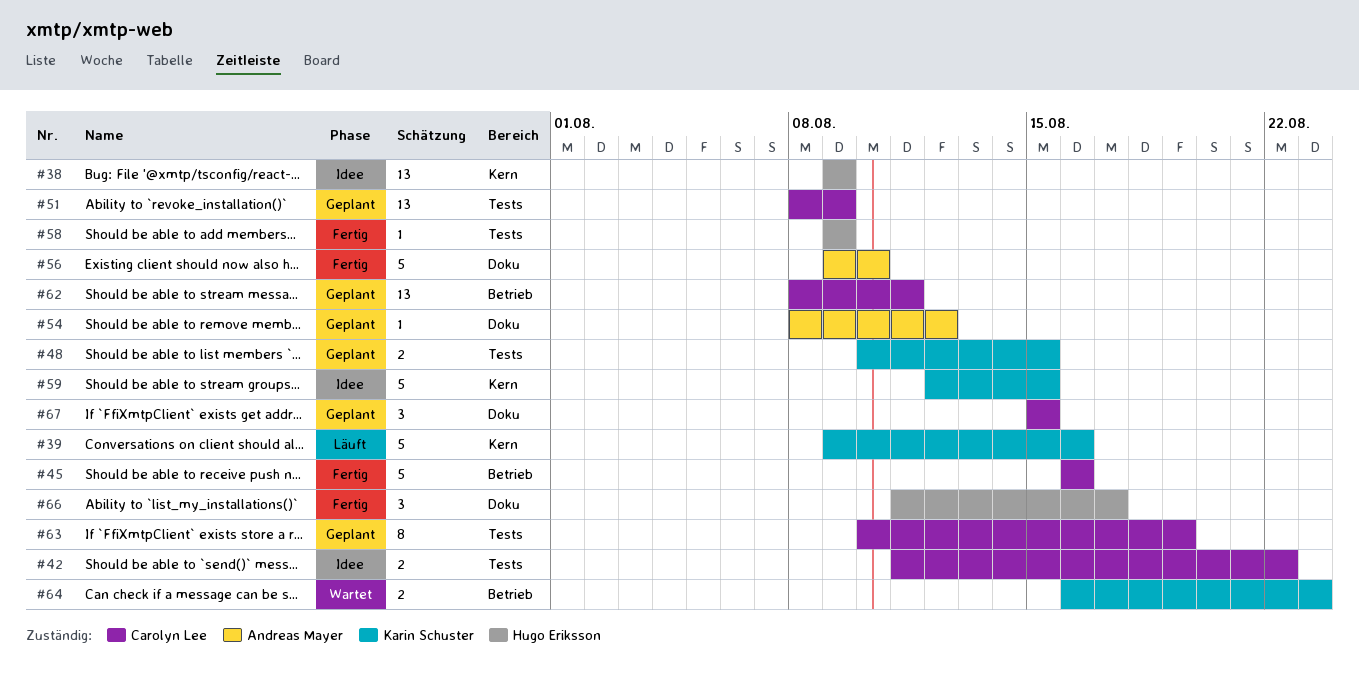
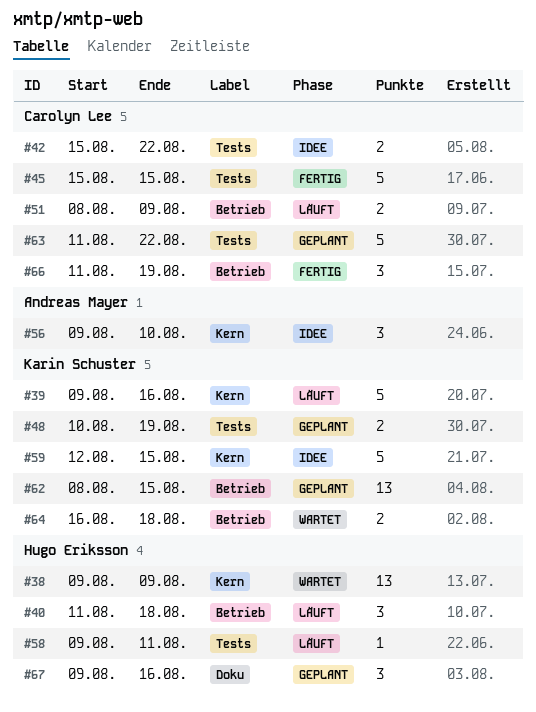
#38, status: Idee -> Wartet
#40: none -> present
#42, start: Aug 11 -> Aug 15
#45, label: Betrieb -> Tests
#45, start: Aug 16 -> Aug 15
#45, due: Aug 16 -> Aug 15
#48, due: Aug 15 -> Aug 19
#51, status: Geplant -> Läuft
#51, label: Tests -> Betrieb
#51, estimate: 13 -> 2
#54: present -> none
#56, status: Fertig -> Idee
#56, label: Doku -> Kern
#56, estimate: 5 -> 3
#58, status: Fertig -> Läuft
#58, due: Aug 9 -> Aug 11
#62, owner: Carolyn Lee -> Karin Schuster
#62, due: Aug 11 -> Aug 15
#63, estimate: 8 -> 5
#63, start: Aug 10 -> Aug 11
#63, due: Aug 19 -> Aug 22
#64, due: Aug 23 -> Aug 18
#66, owner: Hugo Eriksson -> Carolyn Lee
#66, label: Doku -> Betrieb
#66, due: Aug 17 -> Aug 19
#67, owner: Carolyn Lee -> Hugo Eriksson
#67, start: Aug 15 -> Aug 9
#67, due: Aug 15 -> Aug 16

